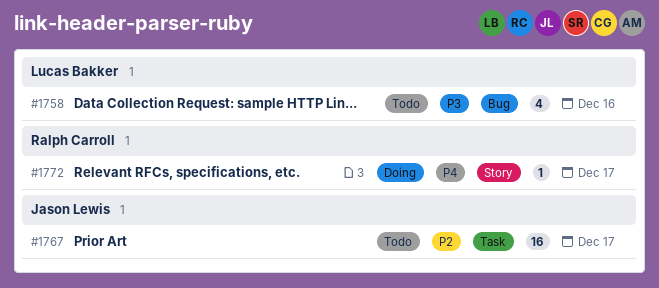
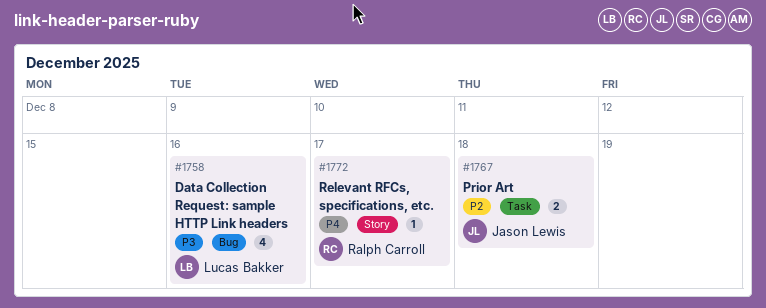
#1767, estimate: 16 -> 2
#1767, due: Dec 17 -> Dec 18

